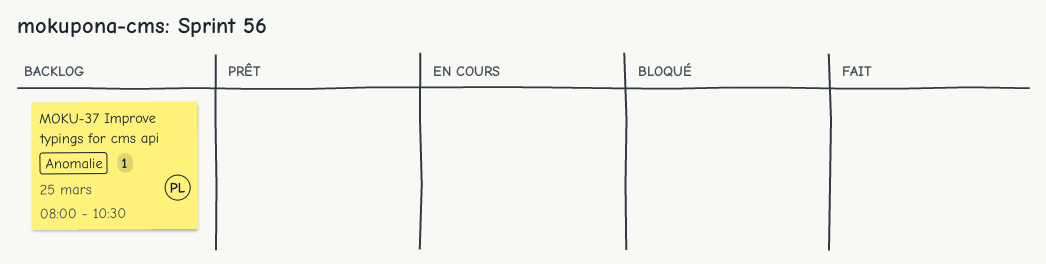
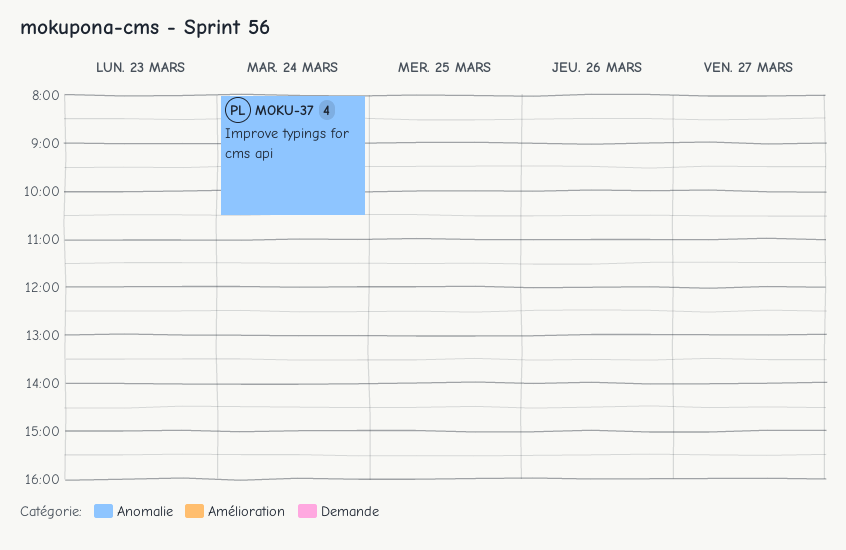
MOKU-37, estimate: 1 -> 4
MOKU-37, day: Mar 25 -> Mar 24

